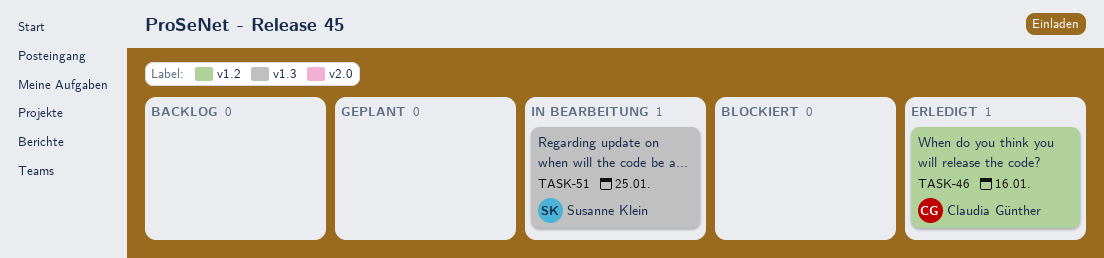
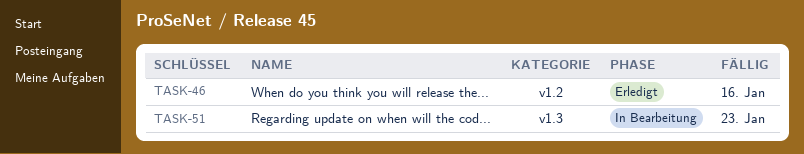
TASK-51, due: Jan 25 -> Jan 23

